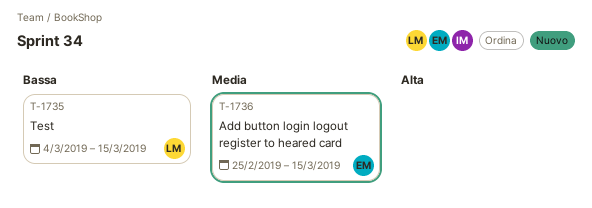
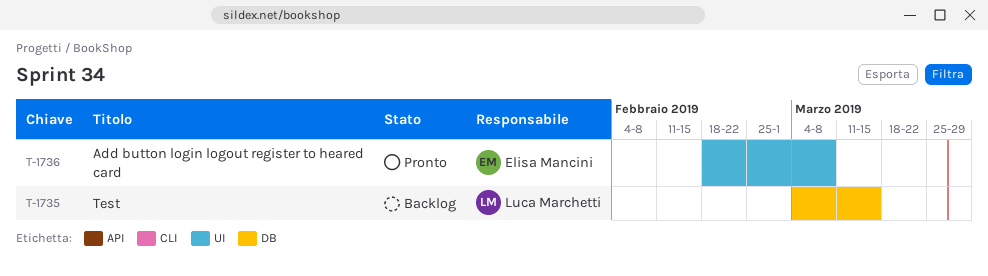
T-1736, start: Feb 25 -> Feb 18
T-1736, due: Mar 15 -> Mar 8

